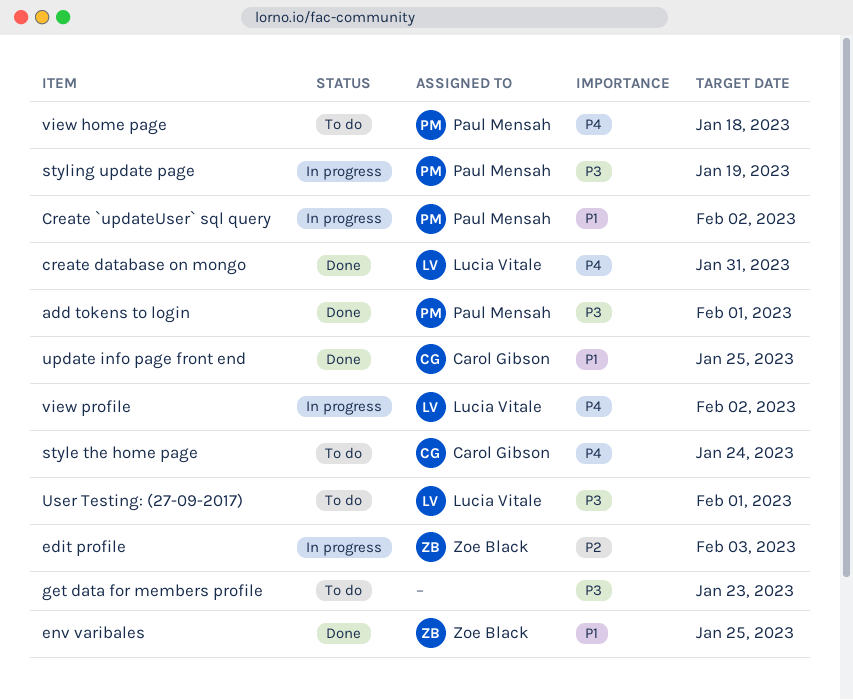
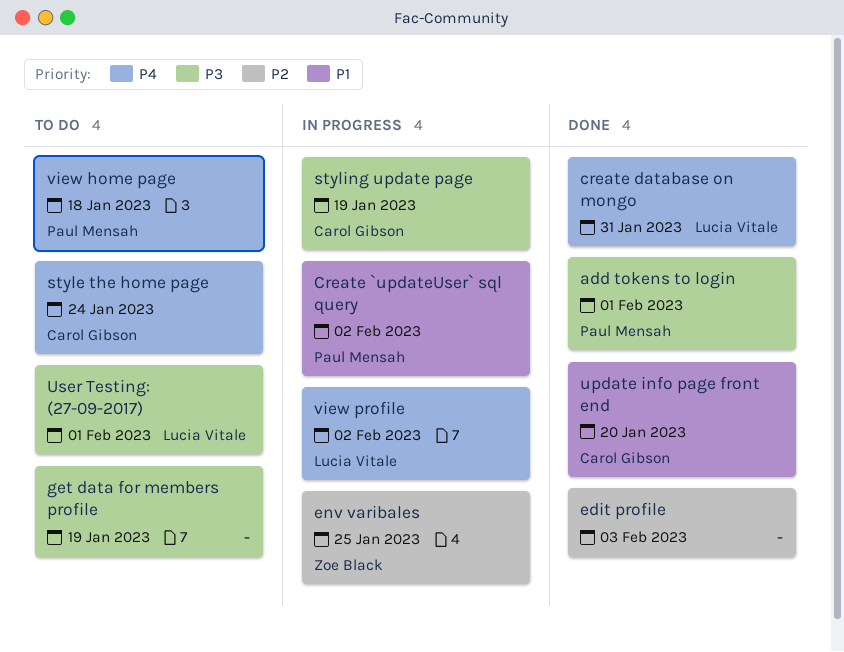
edit profile, status: In progress -> Done
edit profile, owner: Zoe Black -> none
env varibales, status: Done -> In progress
env varibales, priority: P1 -> P2
get data for members profile, due: Jan 23 -> Jan 19
styling update page, owner: Paul Mensah -> Carol Gibson
update info page front end, due: Jan 25 -> Jan 20

